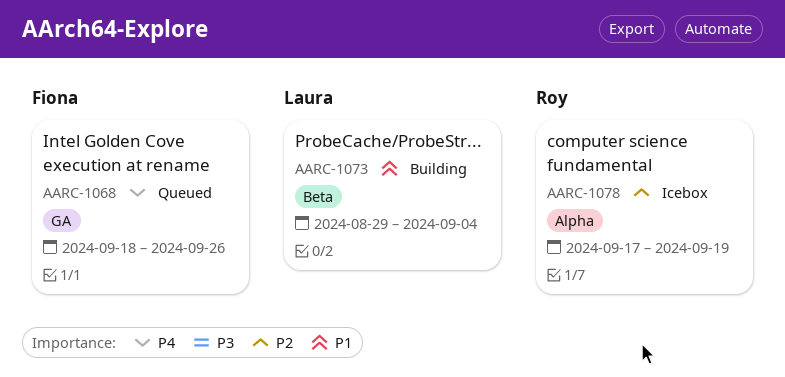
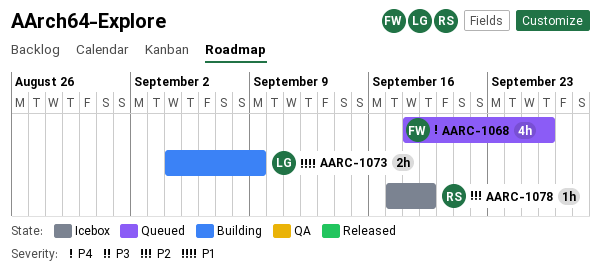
AARC-1073, start: Aug 29 -> Sep 4
AARC-1073, due: Sep 4 -> Sep 9

